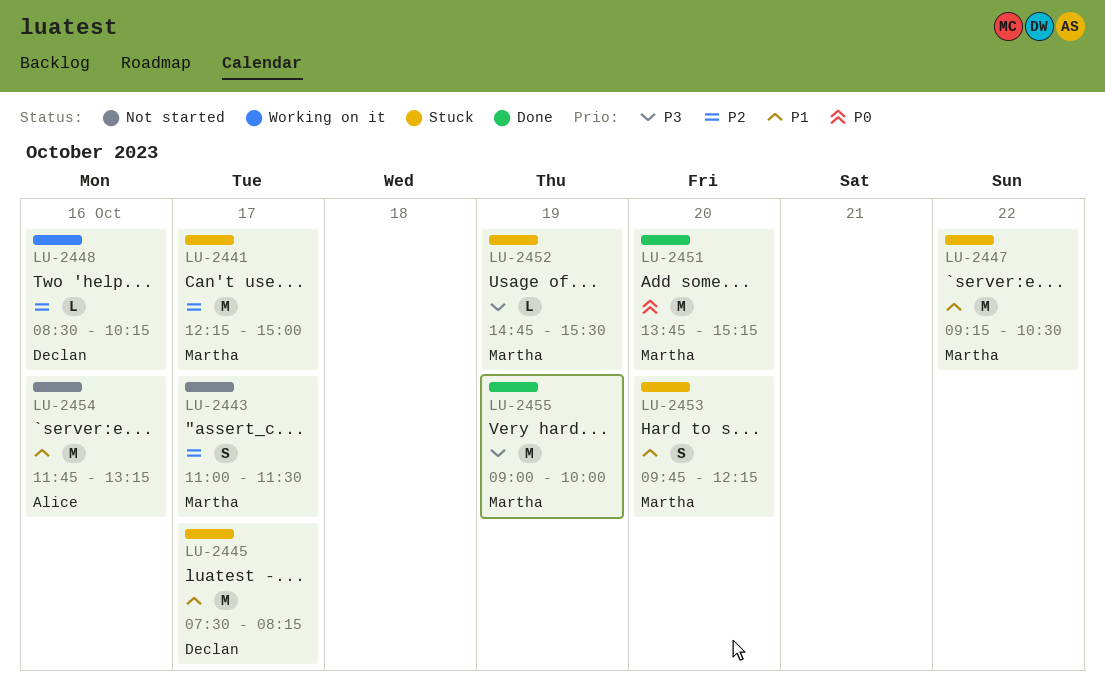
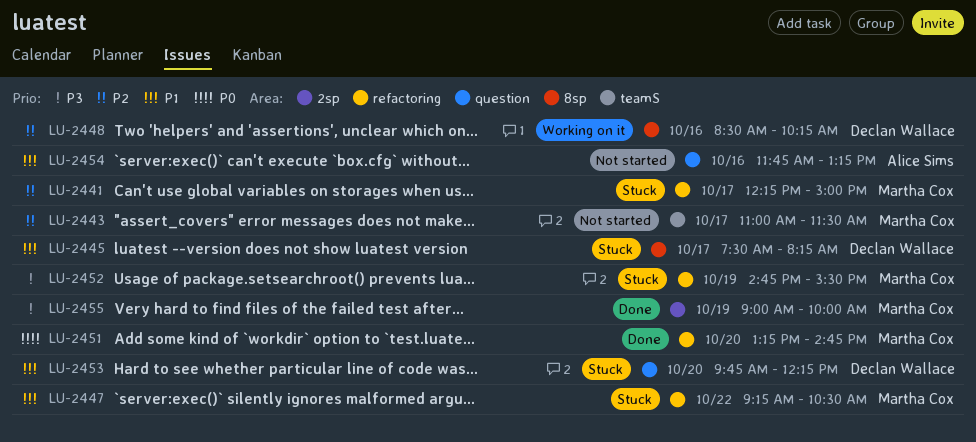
LU-2451, begins: 13:45 -> 13:15
LU-2451, ends: 15:15 -> 14:45
LU-2453, owner: Martha Cox -> Declan Wallace

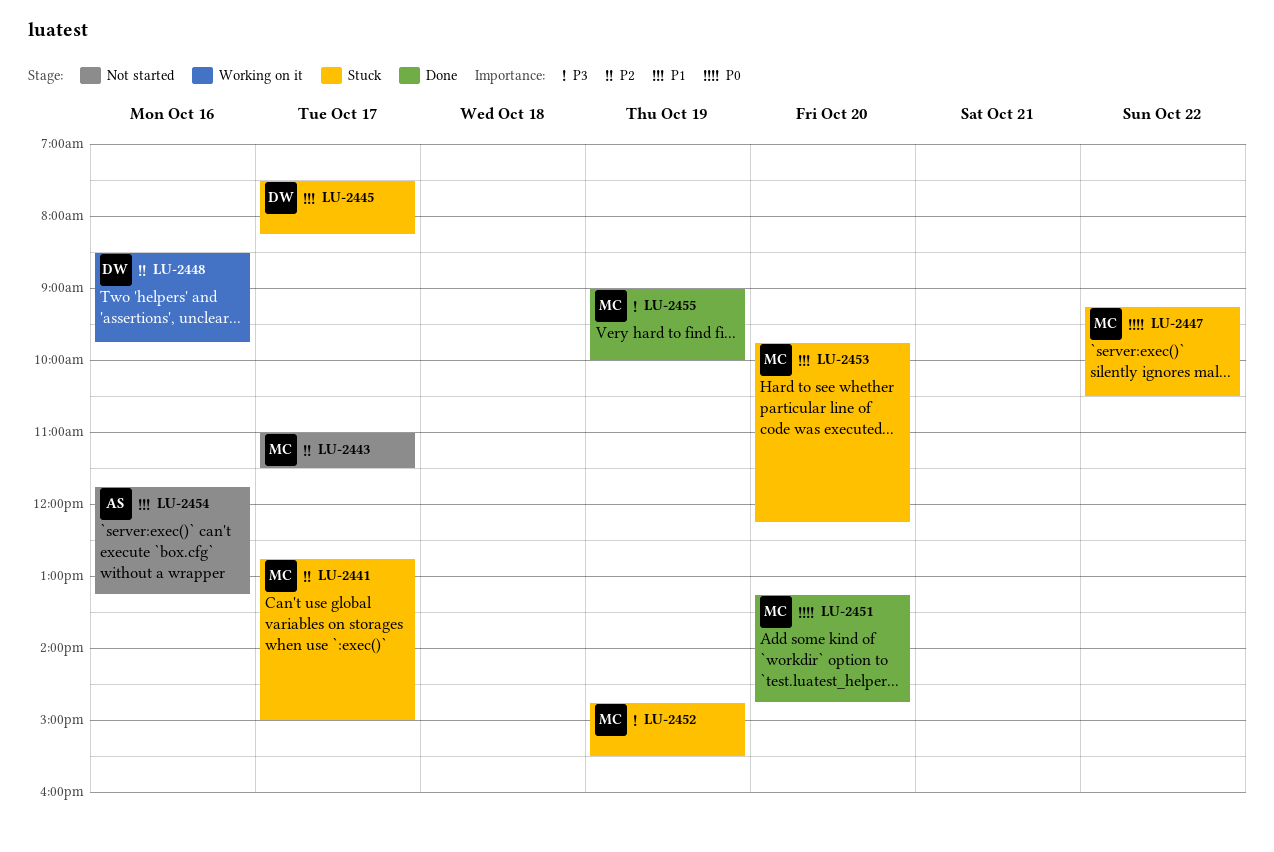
LU-2441, begins: 12:15 -> 12:45
LU-2447, priority: P1 -> P0
LU-2448, ends: 10:15 -> 09:45
LU-2453, owner: Declan Wallace -> Martha Cox

